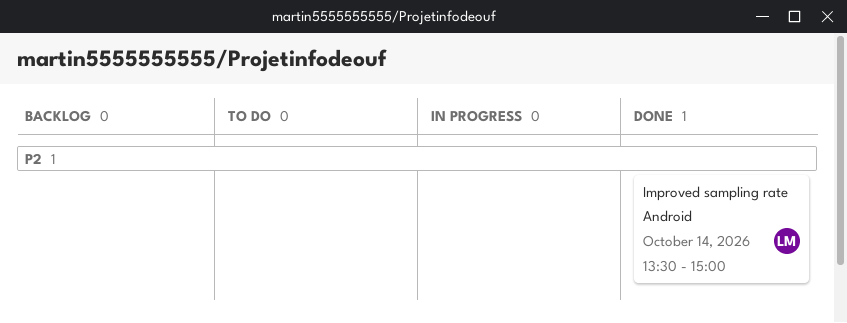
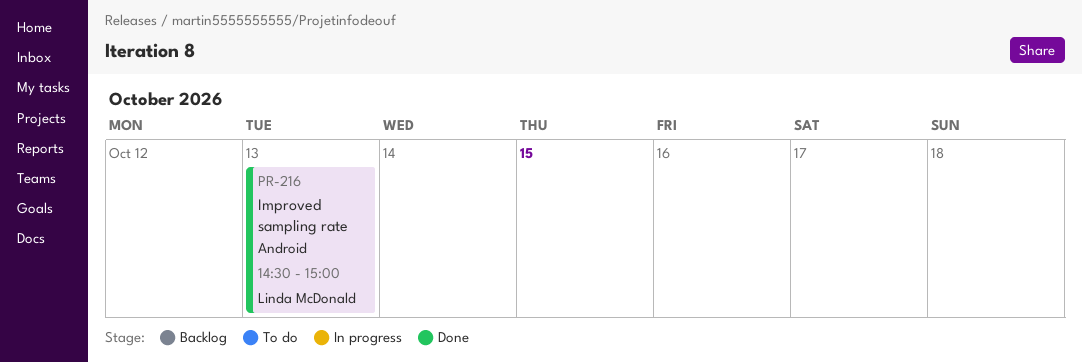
Improved sampling rate, day: Oct 14 -> Oct 13
Improved sampling rate, begins: 13:30 -> 14:30

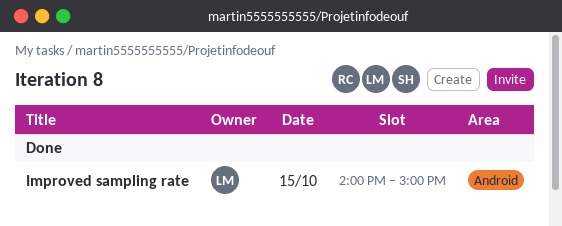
Improved sampling rate, day: Oct 13 -> Oct 15
Improved sampling rate, begins: 14:30 -> 14:00

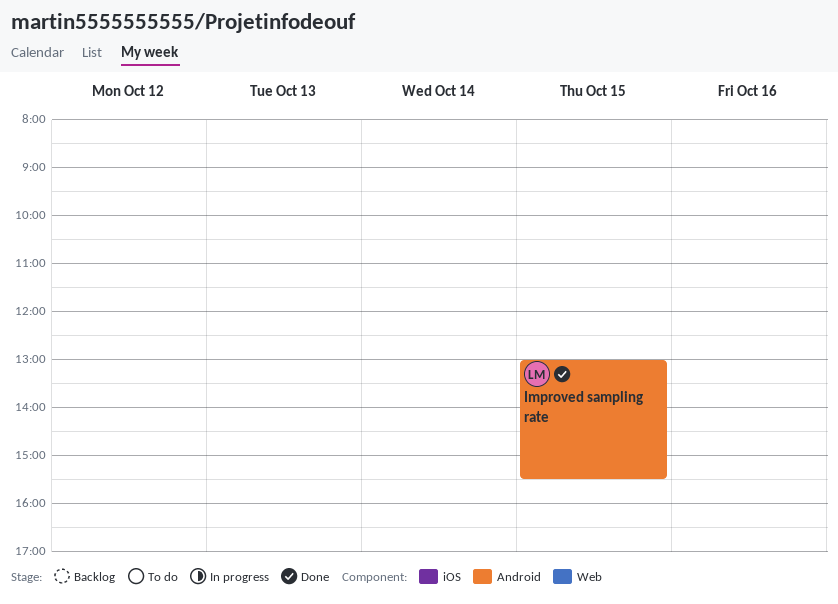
Improved sampling rate, begins: 14:00 -> 13:00
Improved sampling rate, ends: 15:00 -> 15:30

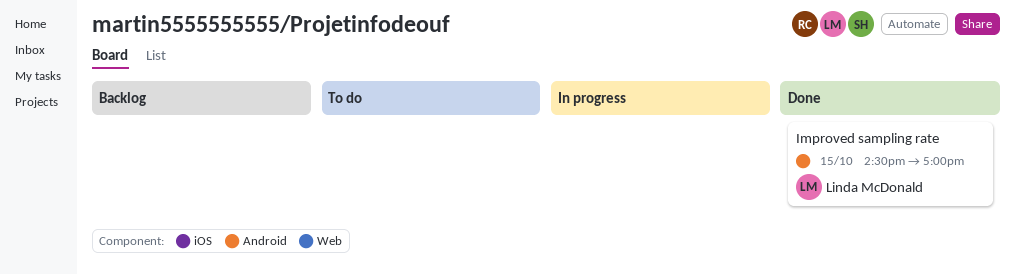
Improved sampling rate, begins: 13:00 -> 14:30
Improved sampling rate, ends: 15:30 -> 17:00

